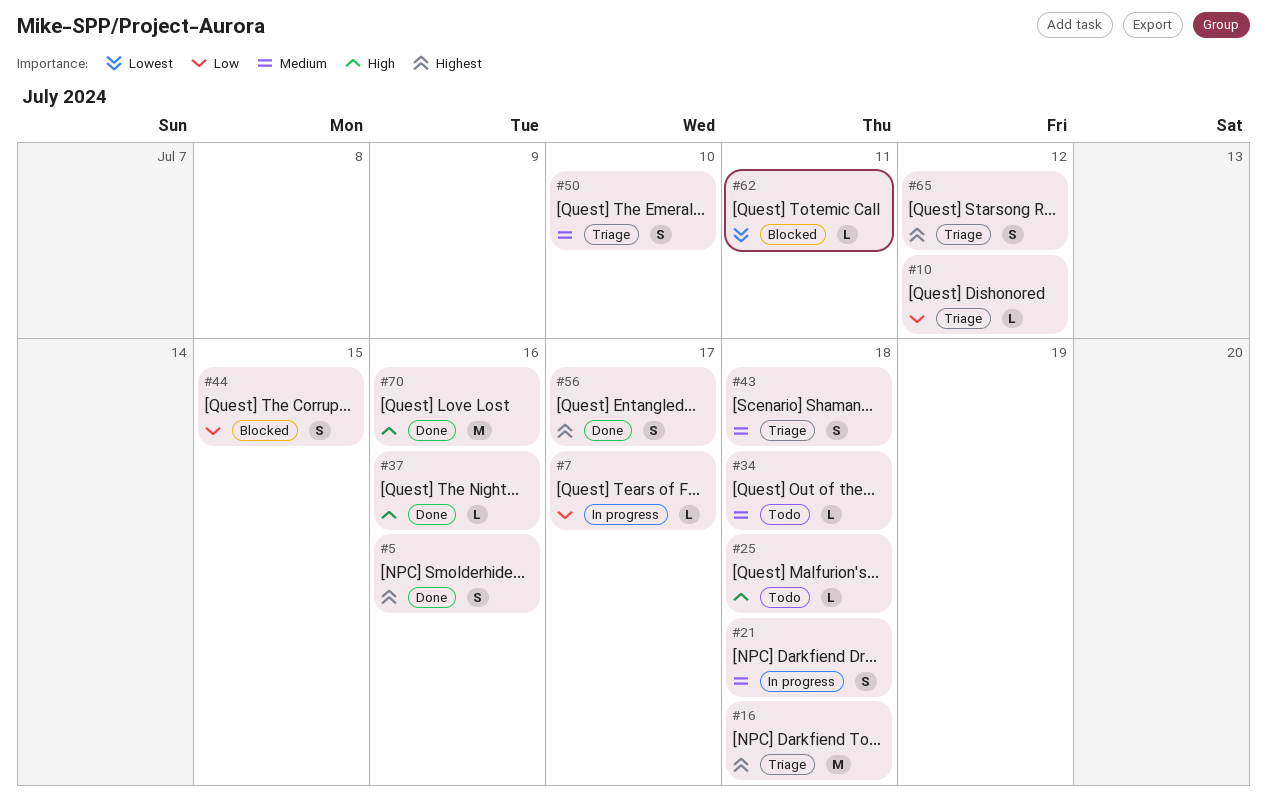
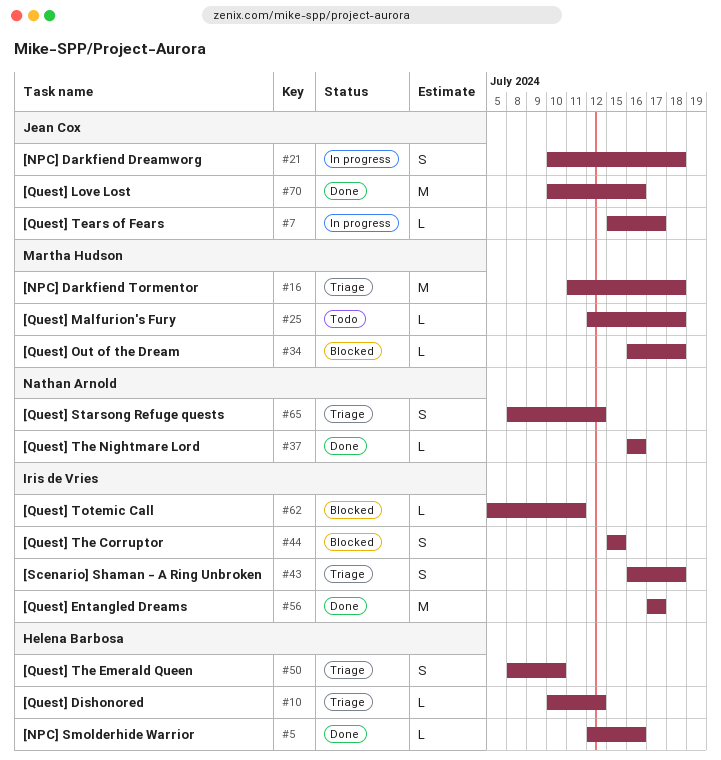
#5, estimate: S -> L
#34, status: Todo -> Blocked
#56, estimate: S -> M

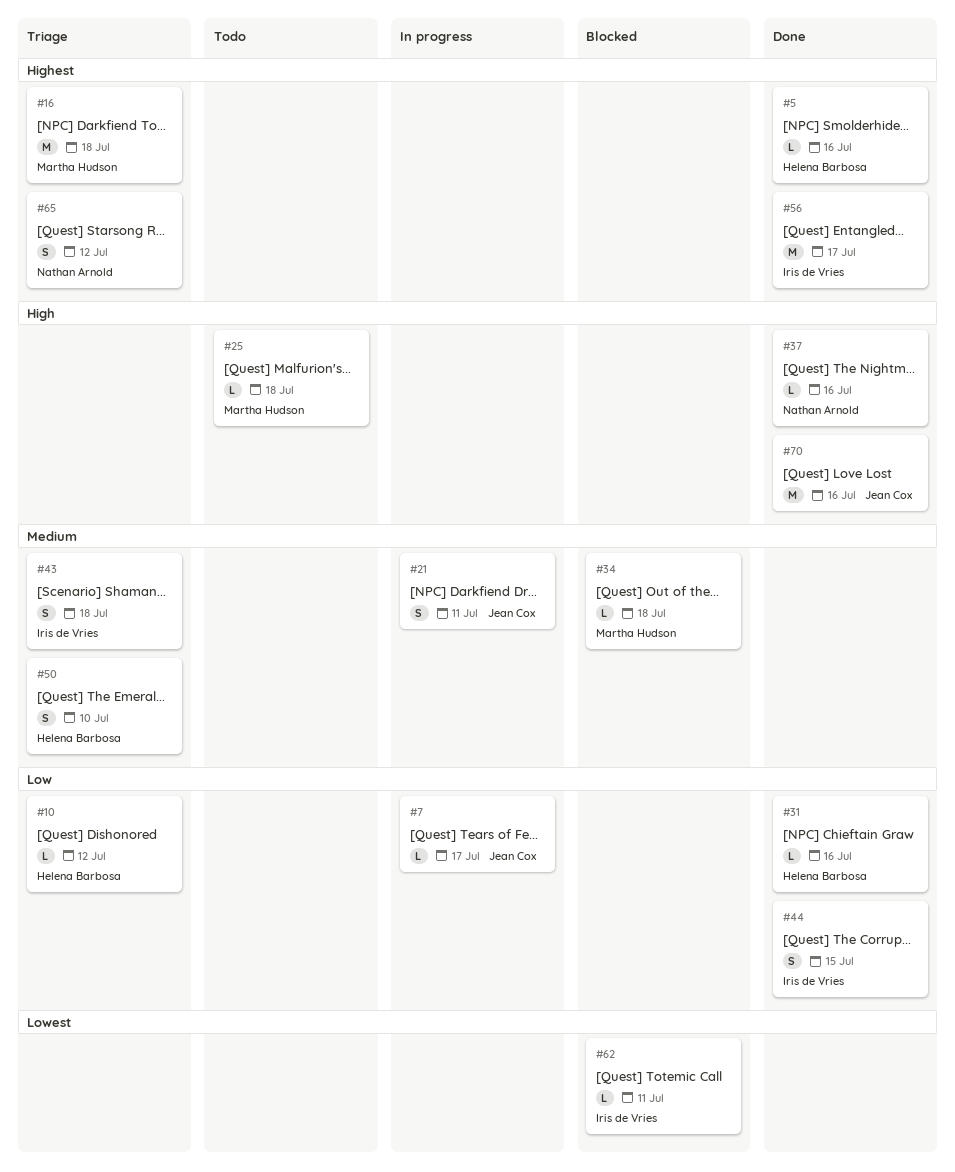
#21, due: Jul 18 -> Jul 11
#31: none -> present
#44, status: Blocked -> Done

